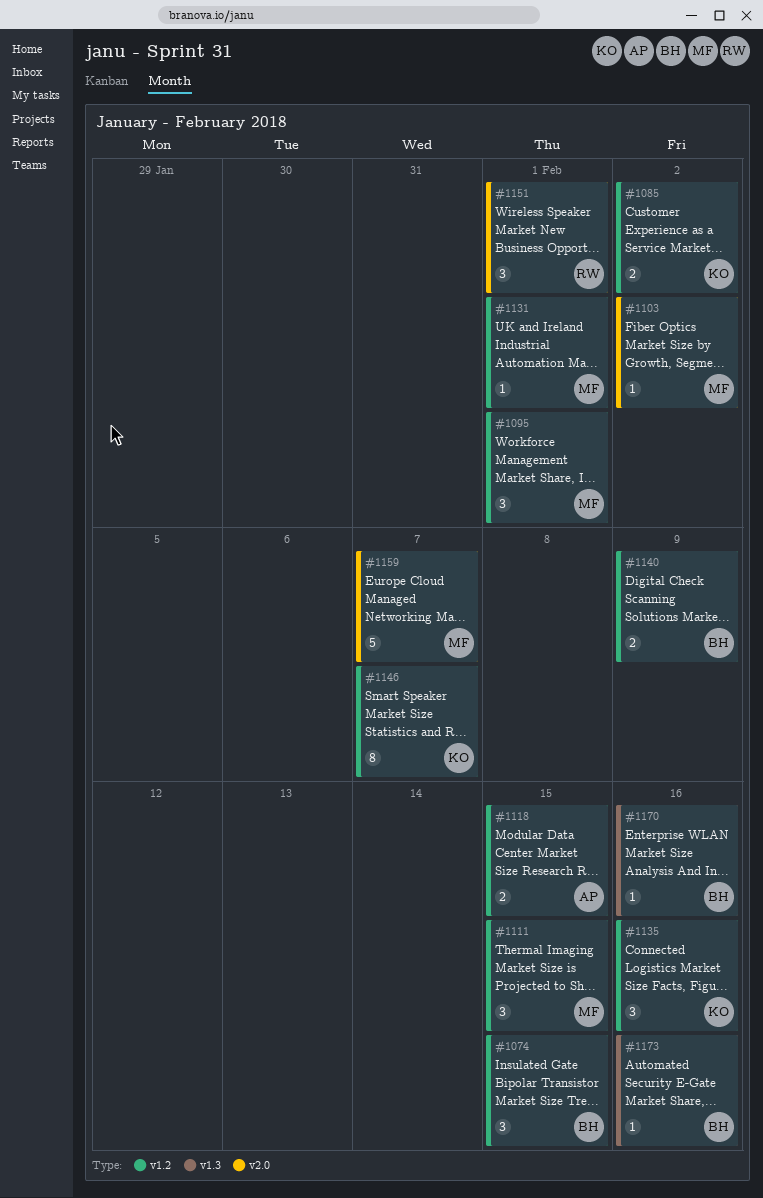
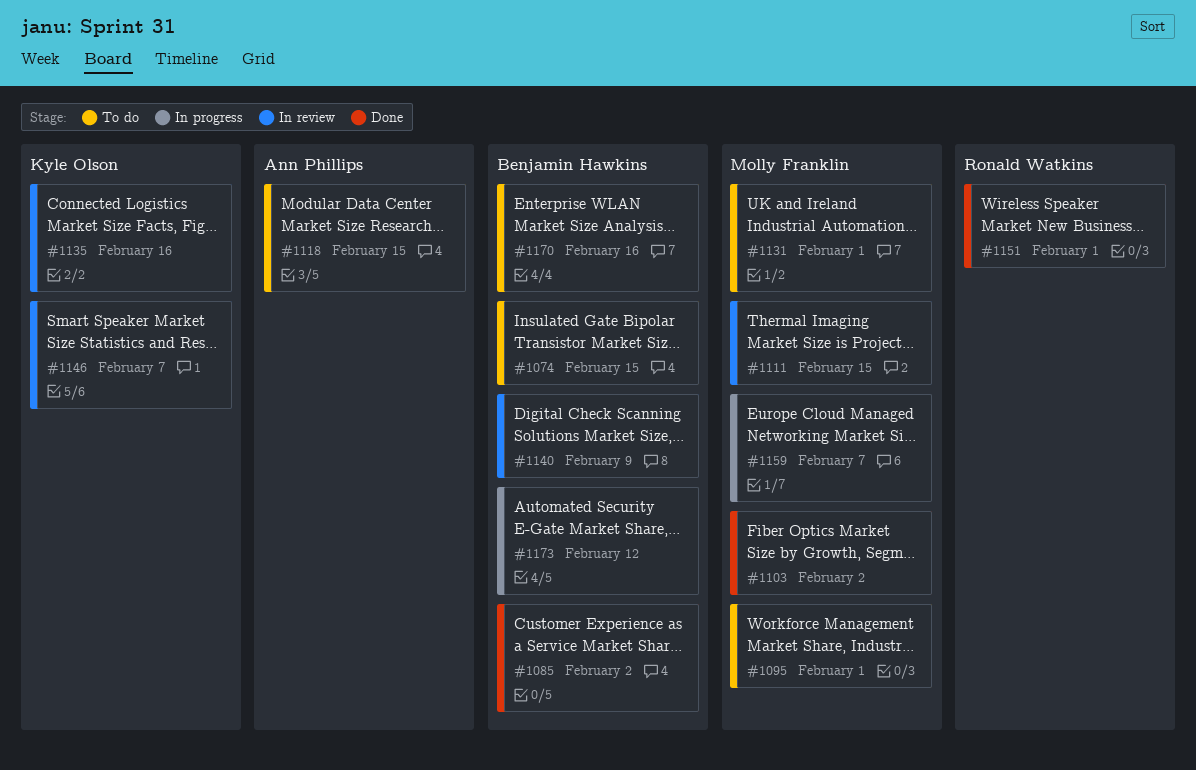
#1085, owner: Kyle Olson -> Benjamin Hawkins
#1173, due: Feb 16 -> Feb 12

